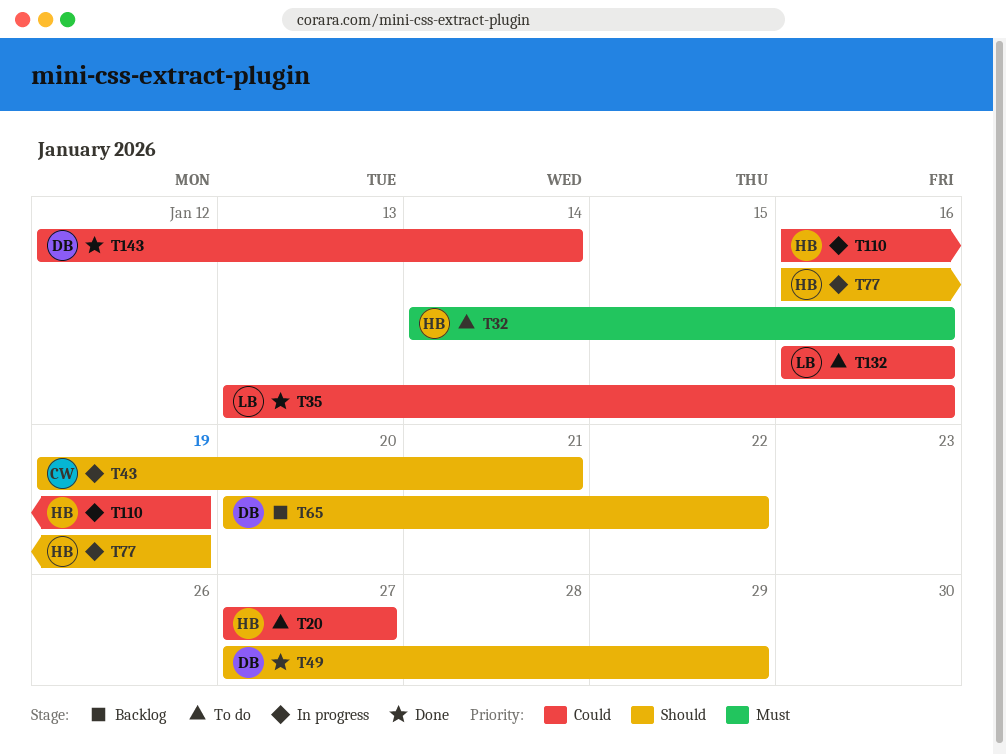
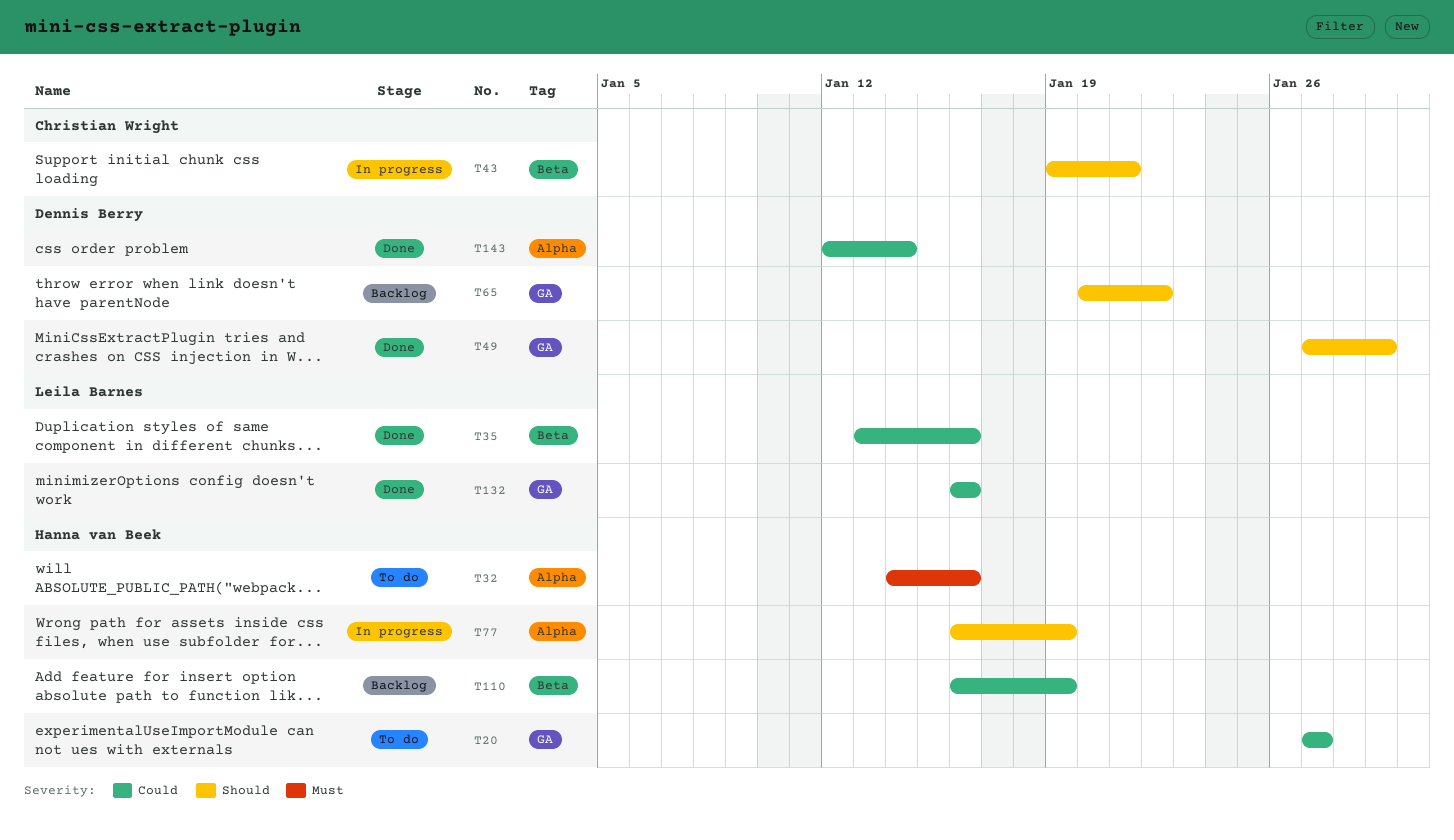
T110, status: In progress -> Backlog
T132, status: To do -> Done

